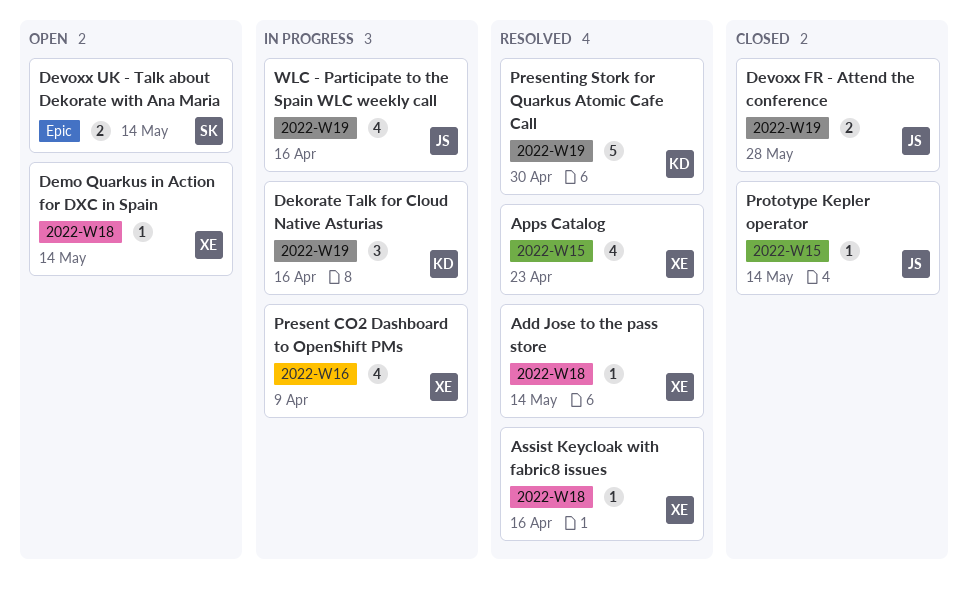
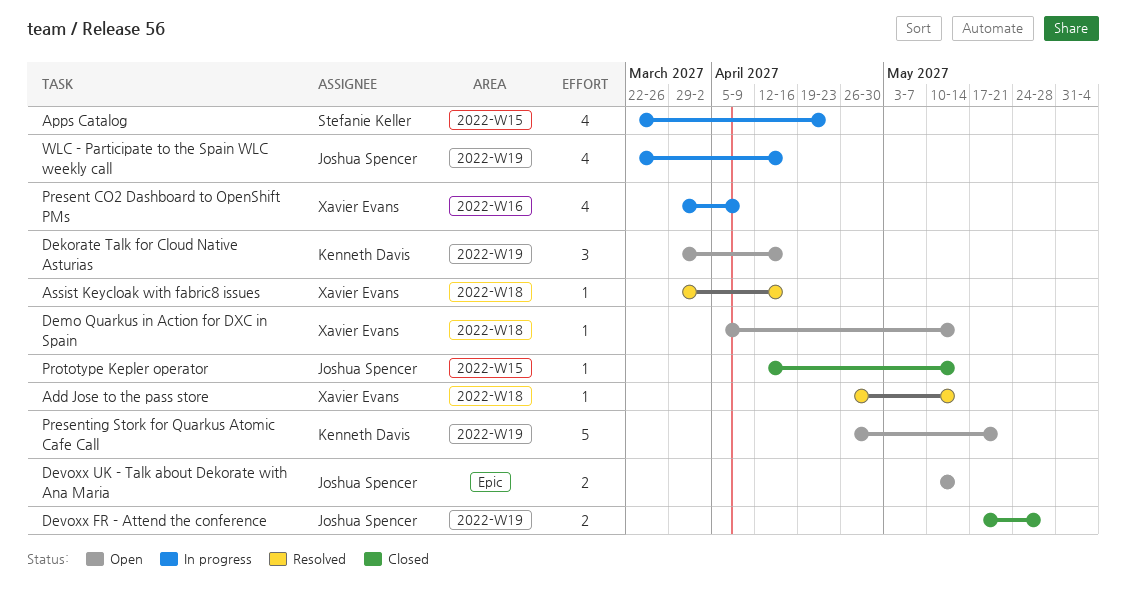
Apps Catalog, status: Resolved -> In progress
Apps Catalog, owner: Xavier Evans -> Stefanie Keller
Dekorate Talk for Cloud Native Asturias, status: In progress -> Open
Devoxx UK - Talk about Dekorate with Ana Maria, owner: Stefanie Keller -> Joshua Spencer
Presenting Stork for Quarkus Atomic Cafe Call, status: Resolved -> Open
Presenting Stork for Quarkus Atomic Cafe Call, due: Apr 30 -> May 21

